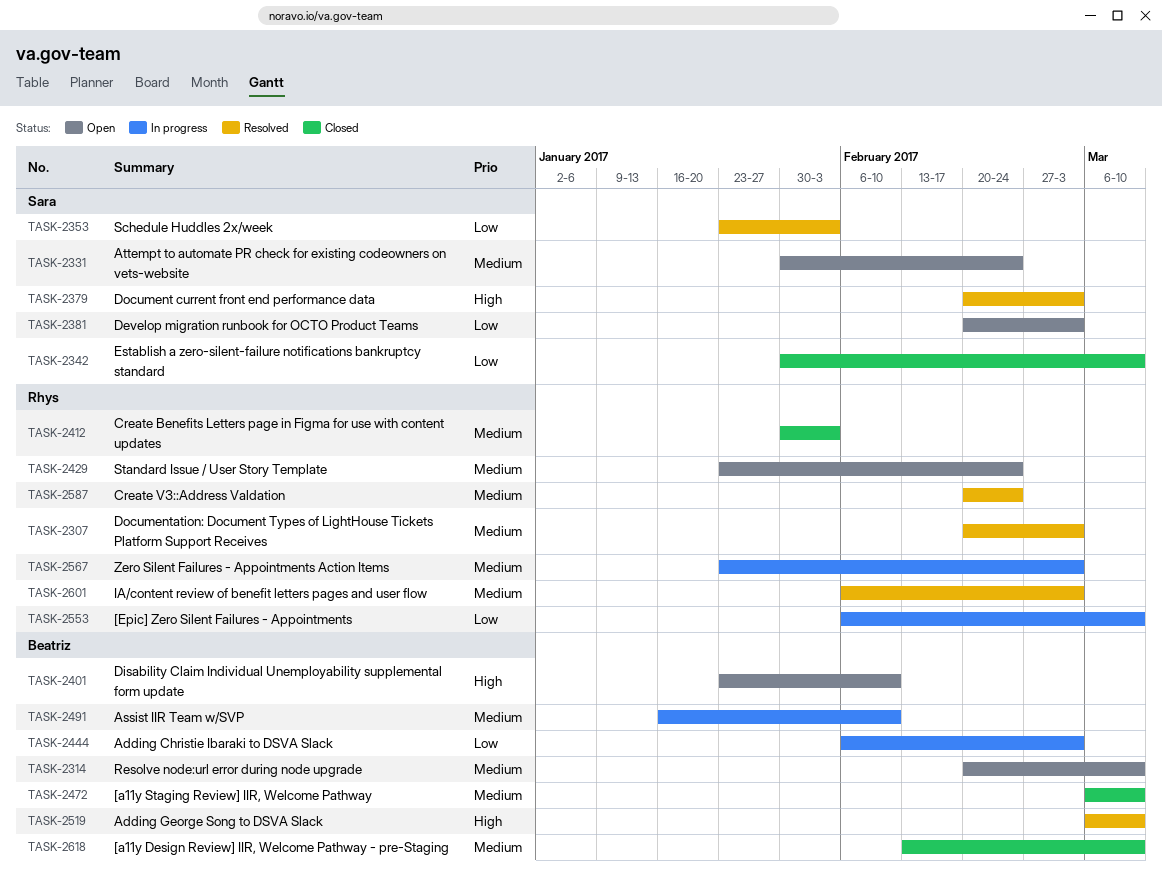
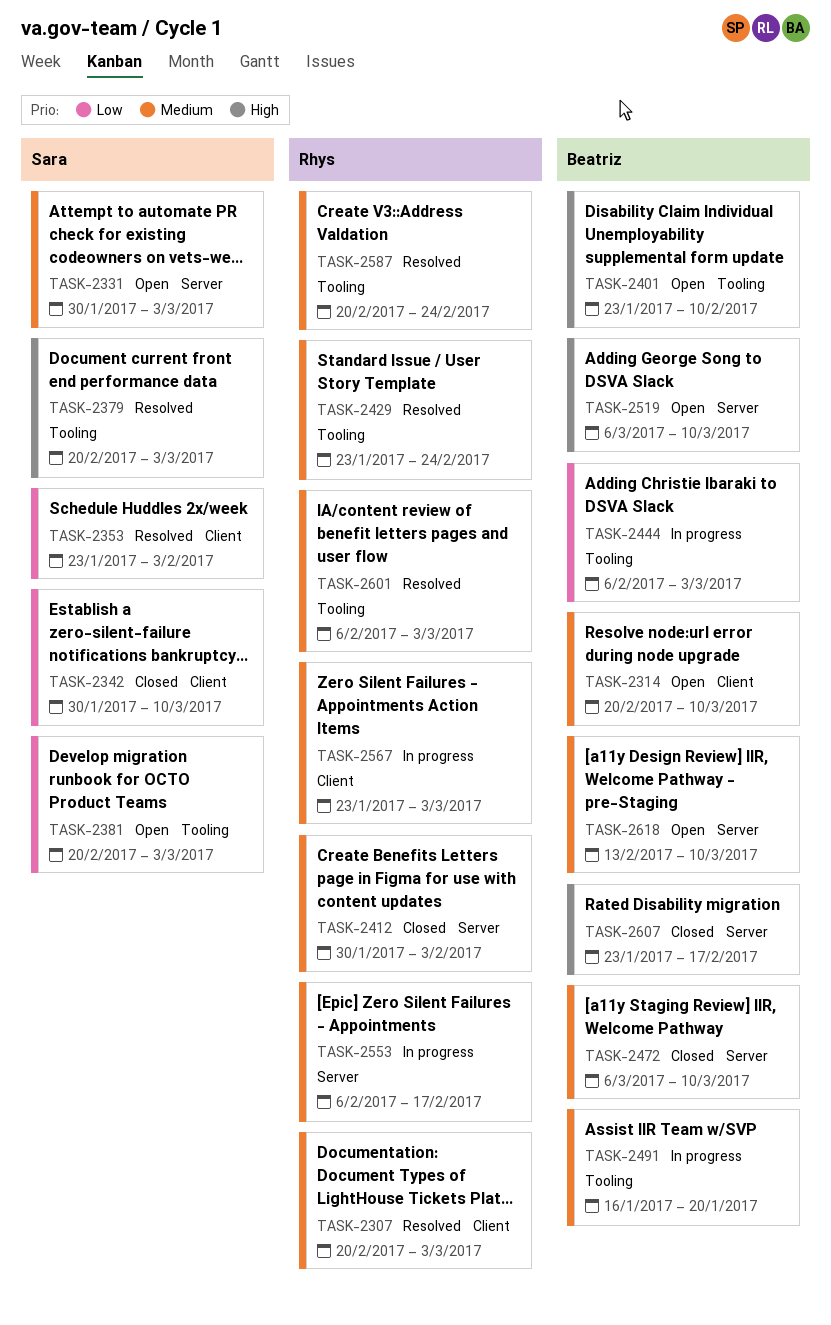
TASK-2331, due: Feb 24 -> Mar 3
TASK-2429, status: Open -> Resolved
TASK-2491, due: Feb 10 -> Jan 20
TASK-2519, status: Resolved -> Open
TASK-2553, priority: Low -> Medium
TASK-2553, due: Mar 10 -> Feb 17
TASK-2607: none -> present
TASK-2618, status: Closed -> Open

